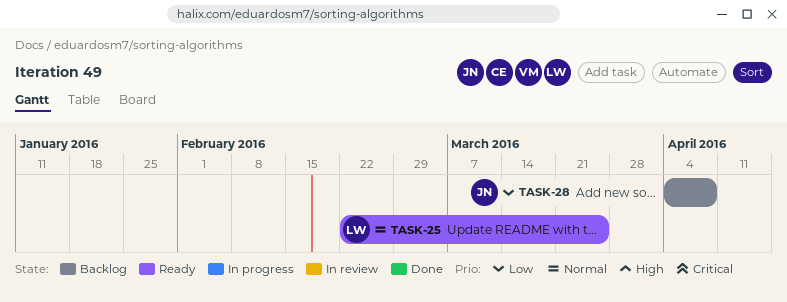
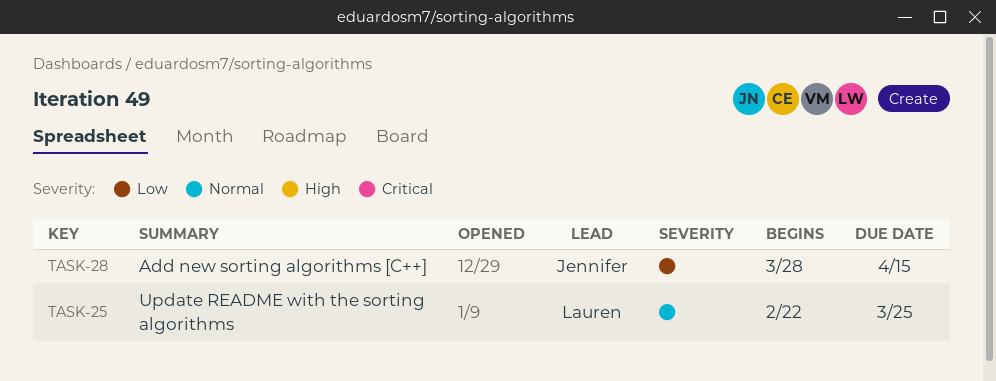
TASK-28, start: Apr 4 -> Mar 28
TASK-28, due: Apr 8 -> Apr 15

